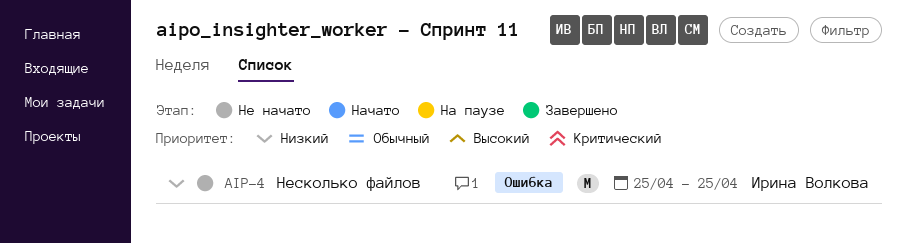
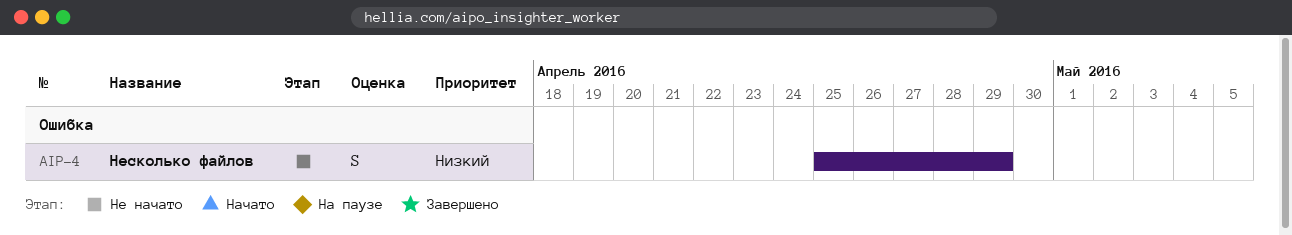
AIP-4, estimate: M -> S
AIP-4, due: Apr 25 -> Apr 29

